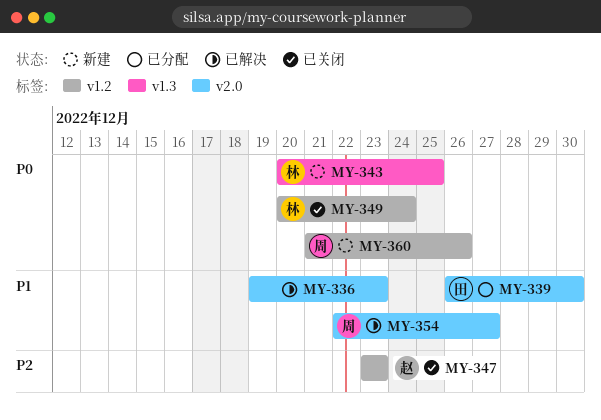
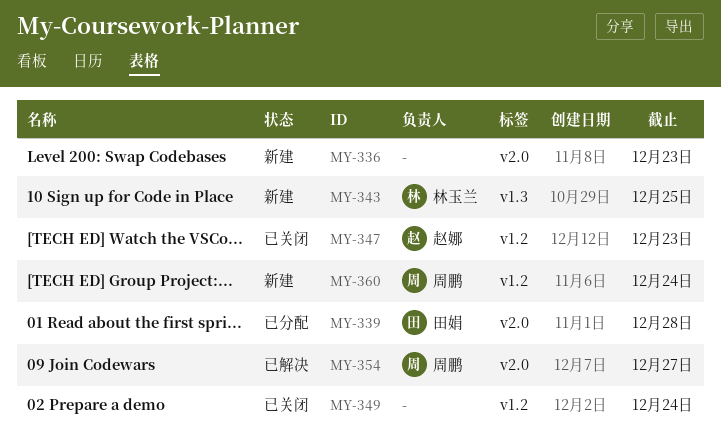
MY-336, status: 已解决 -> 新建
MY-339, due: Dec 30 -> Dec 28
MY-349, owner: 林玉兰 -> none
MY-360, due: Dec 26 -> Dec 24

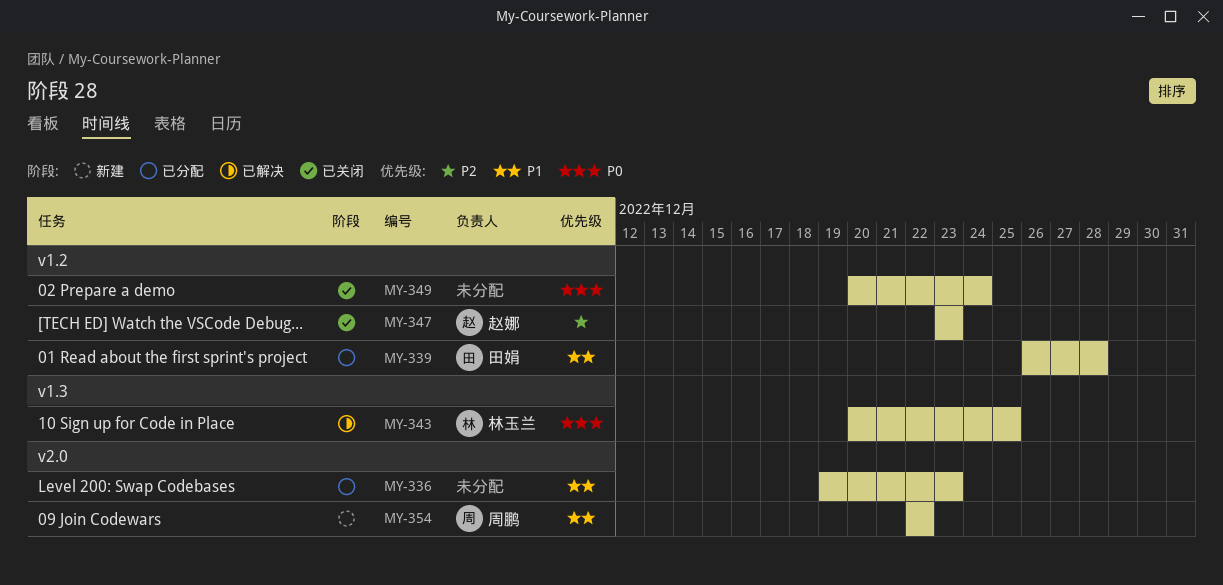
MY-336, status: 新建 -> 已分配
MY-339, label: v2.0 -> v1.2
MY-343, status: 新建 -> 已解决
MY-354, status: 已解决 -> 新建
MY-354, due: Dec 27 -> Dec 22
MY-360: present -> none

